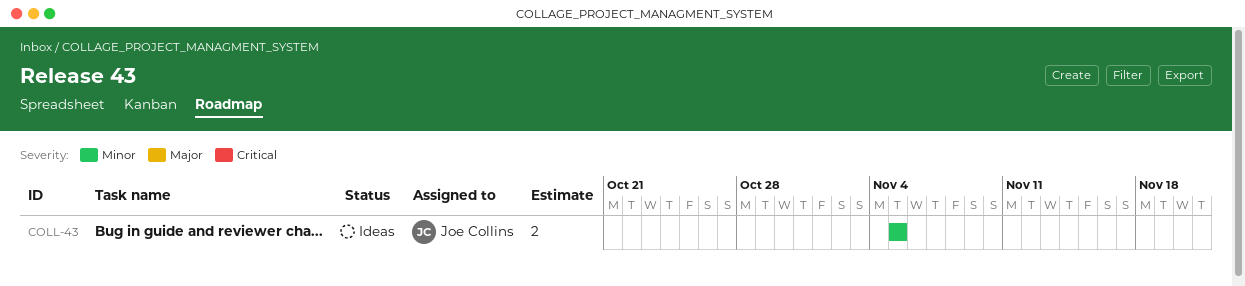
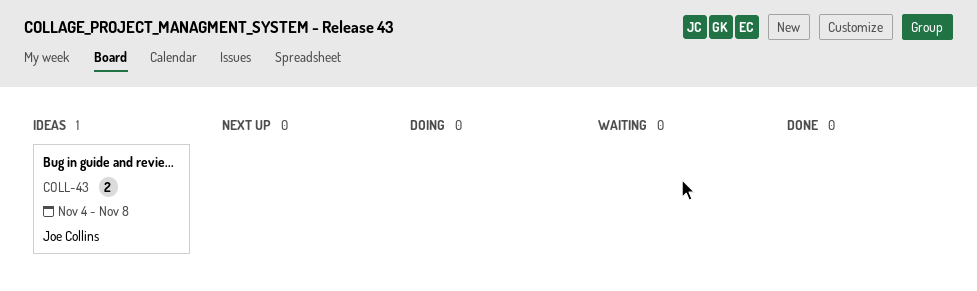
COLL-43, start: Nov 5 -> Nov 4
COLL-43, due: Nov 5 -> Nov 8

